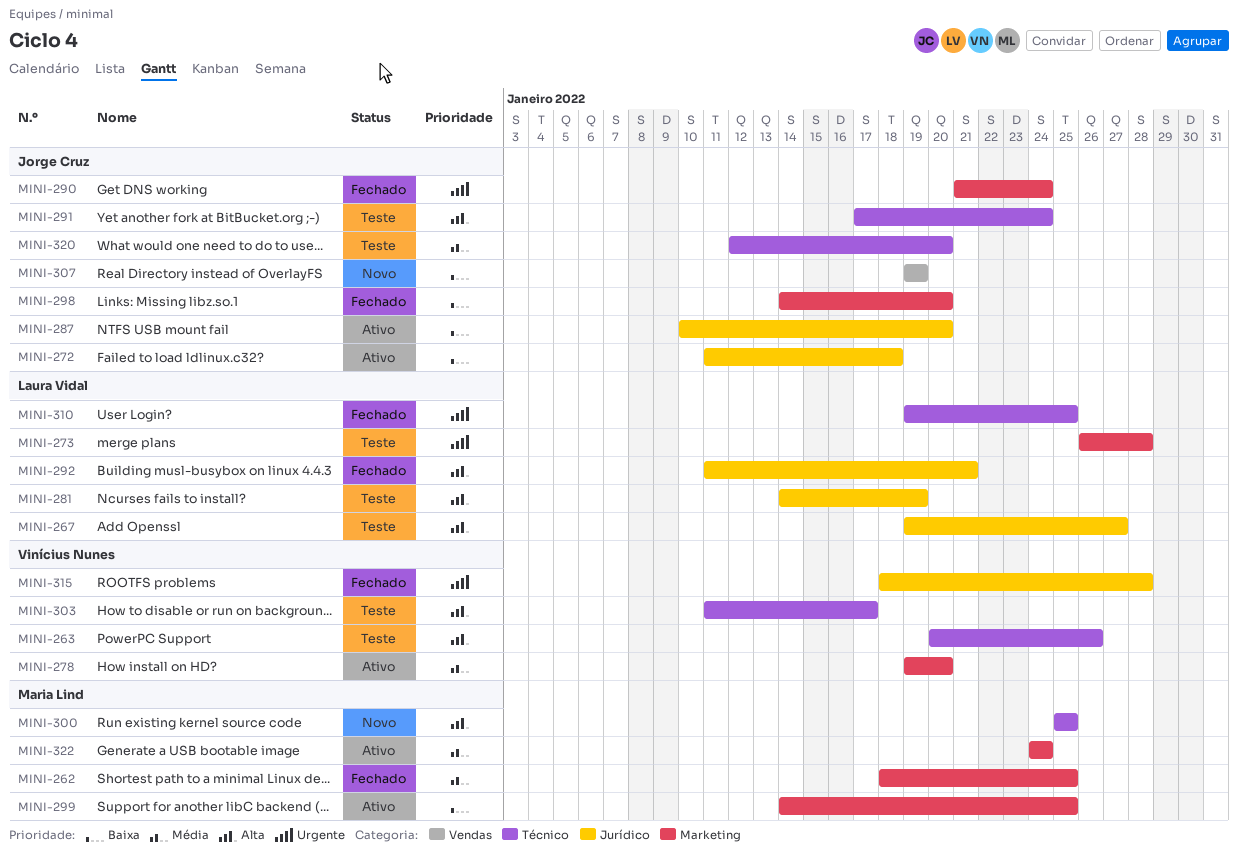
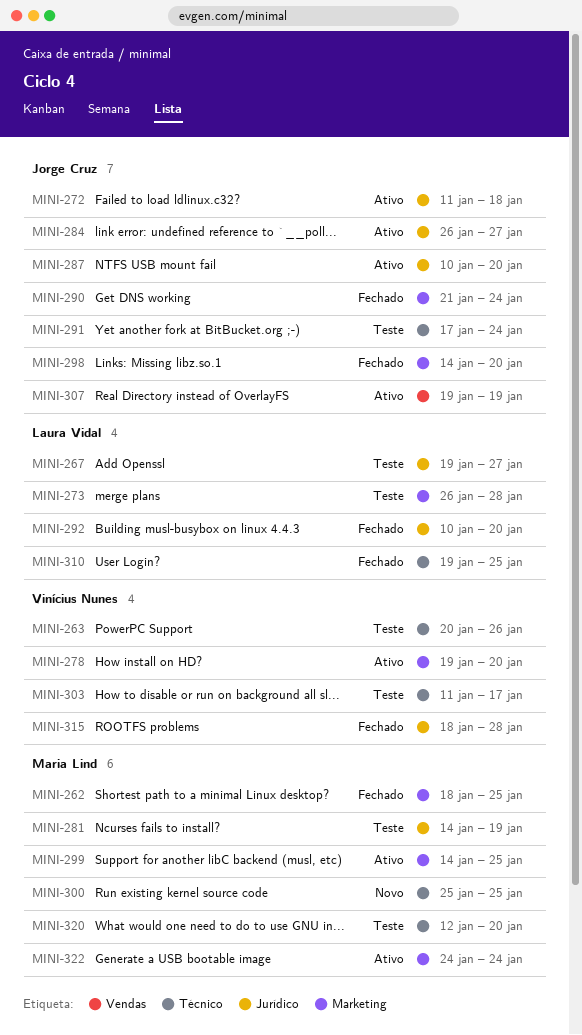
MINI-281, owner: Laura Vidal -> Maria Lind
MINI-284: none -> present
MINI-292, start: Jan 11 -> Jan 10
MINI-292, due: Jan 21 -> Jan 20
MINI-307, status: Novo -> Ativo
MINI-320, owner: Jorge Cruz -> Maria Lind

